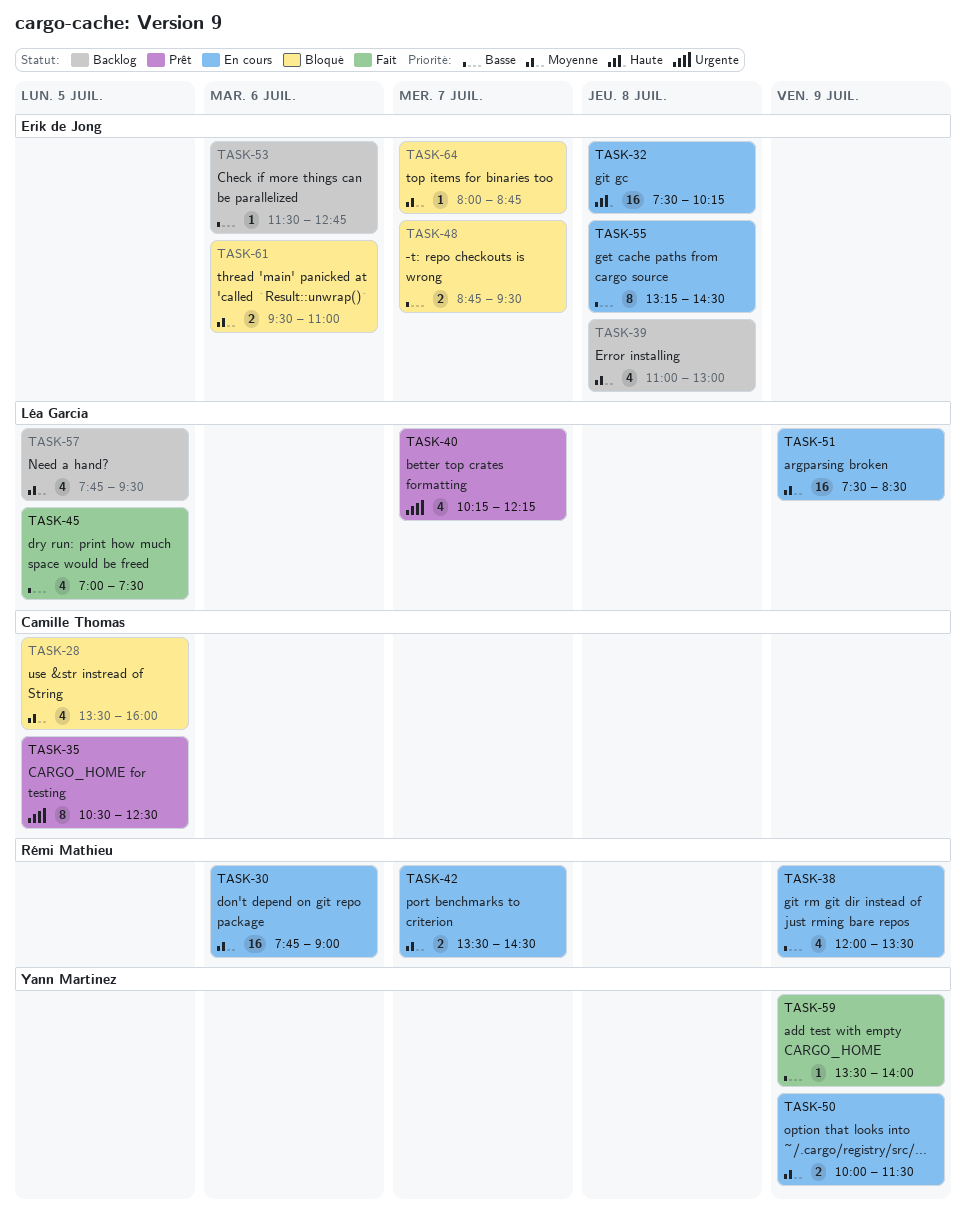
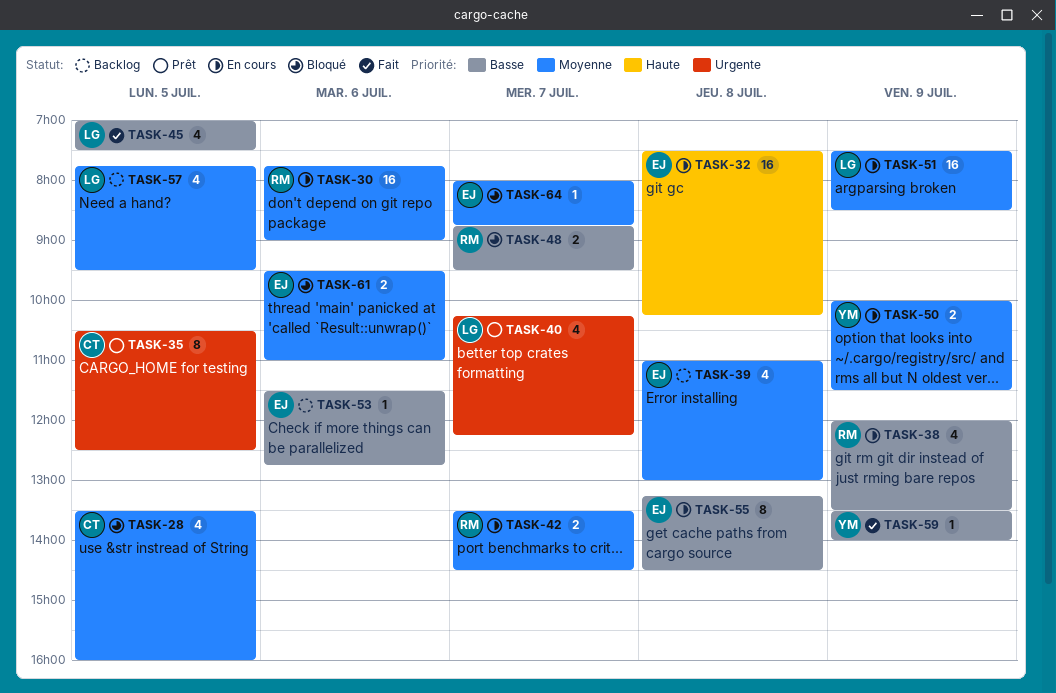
TASK-48, owner: Erik de Jong -> Rémi Mathieu

